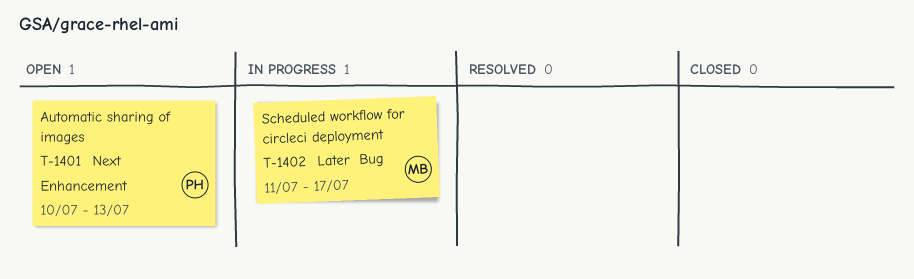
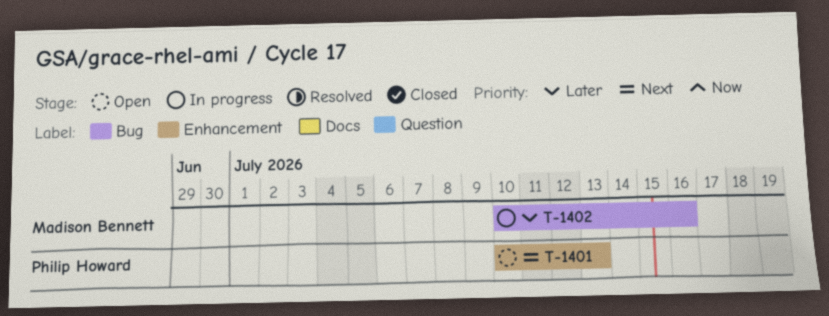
T-1402, start: Jul 11 -> Jul 10
T-1402, due: Jul 17 -> Jul 16

